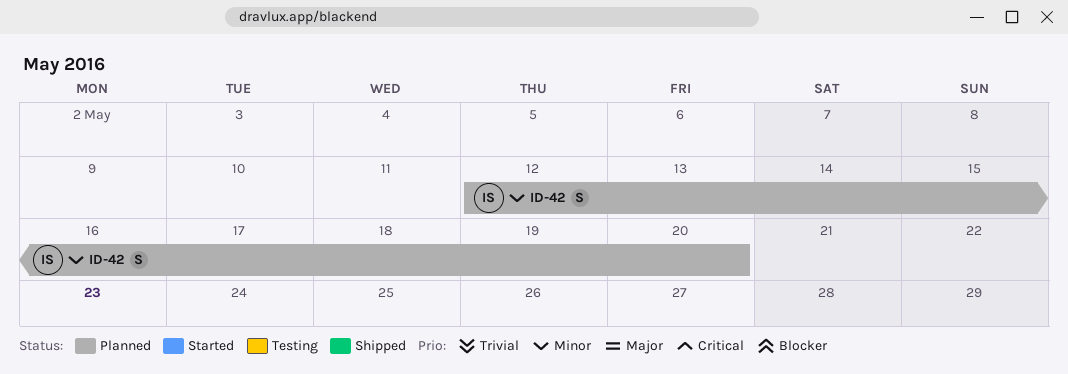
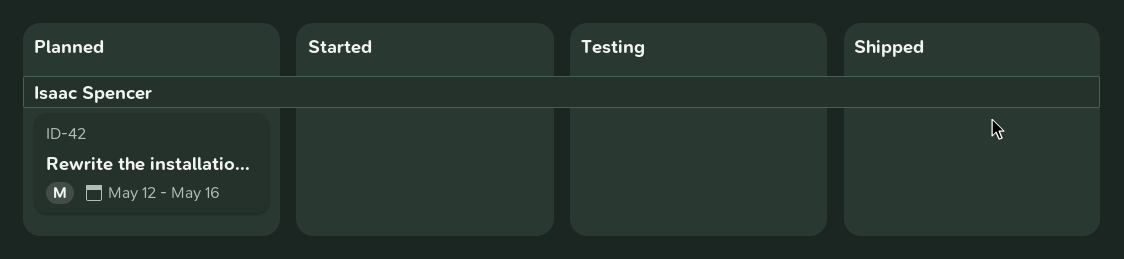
ID-42, estimate: S -> M
ID-42, due: May 20 -> May 16

